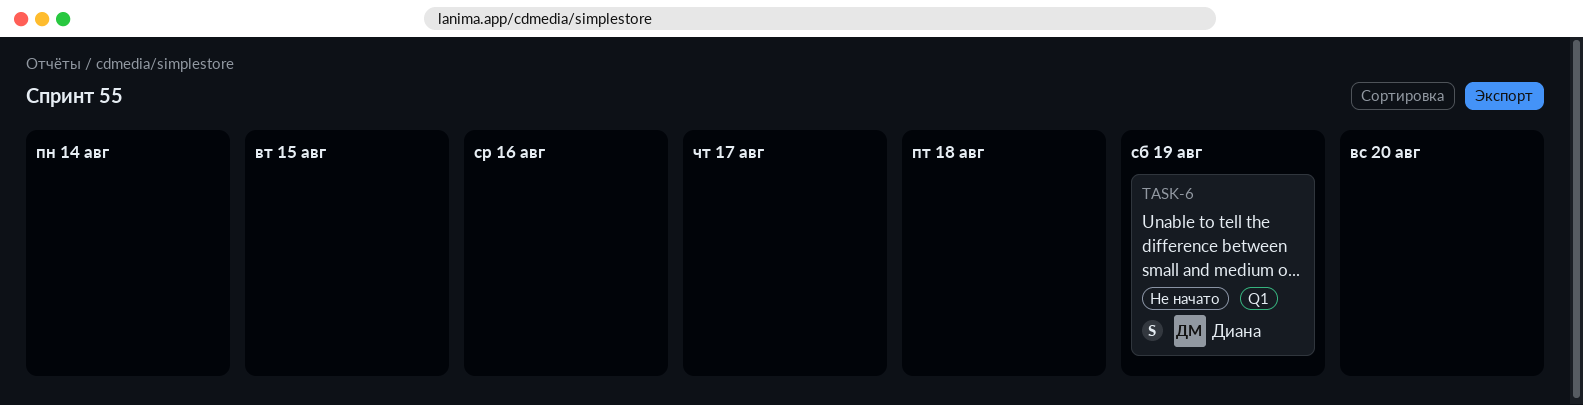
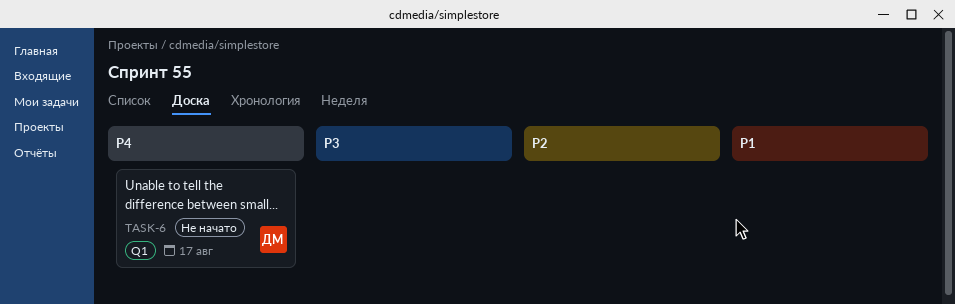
TASK-6, due: Aug 19 -> Aug 17

